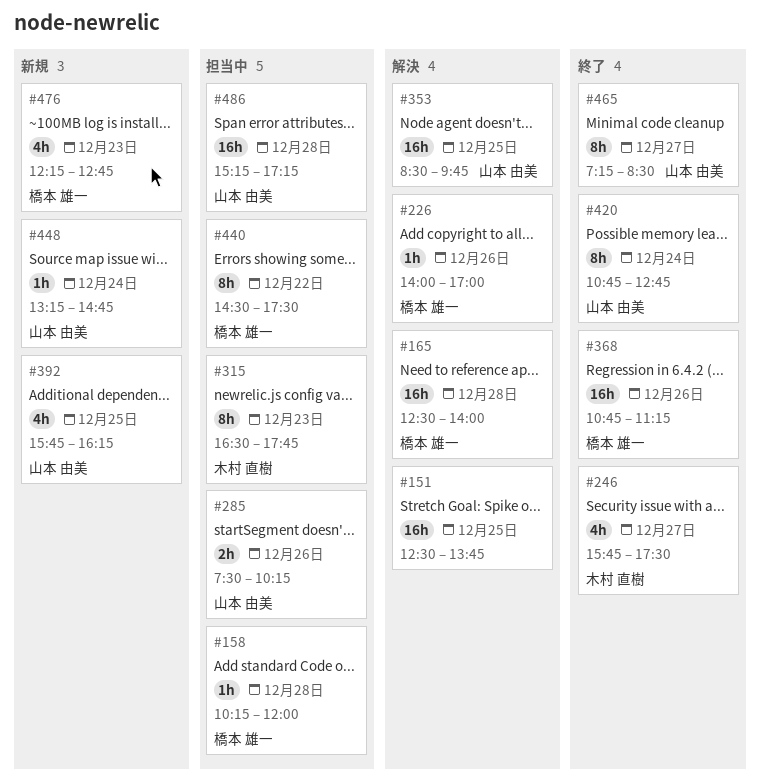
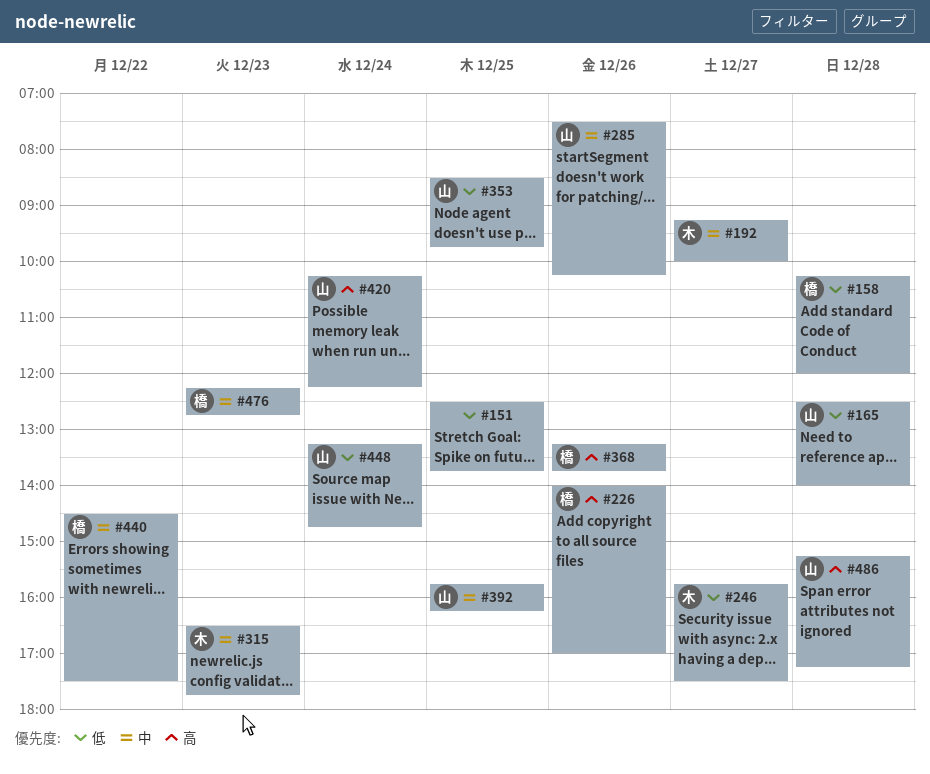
#165, owner: 橋本 雄一 -> 山本 由美
#192: none -> present
#368, begins: 10:45 -> 13:15
#368, ends: 11:15 -> 13:45
#420, begins: 10:45 -> 10:15
#420, ends: 12:45 -> 12:15
#465: present -> none

